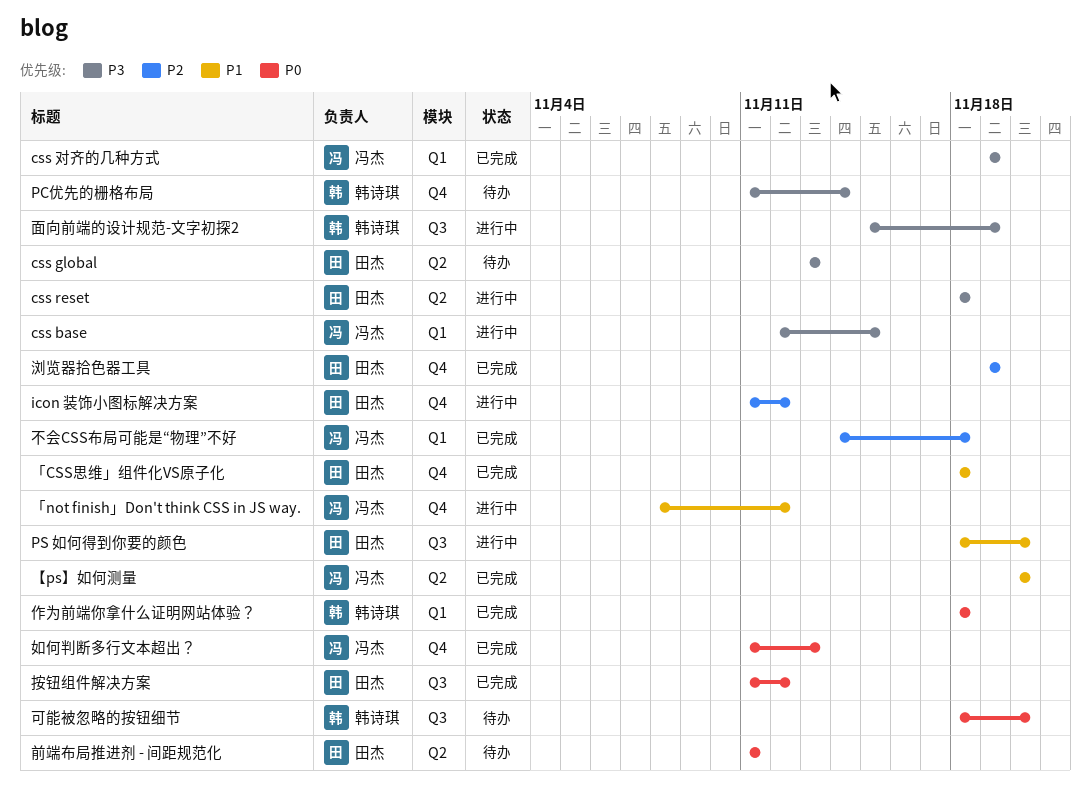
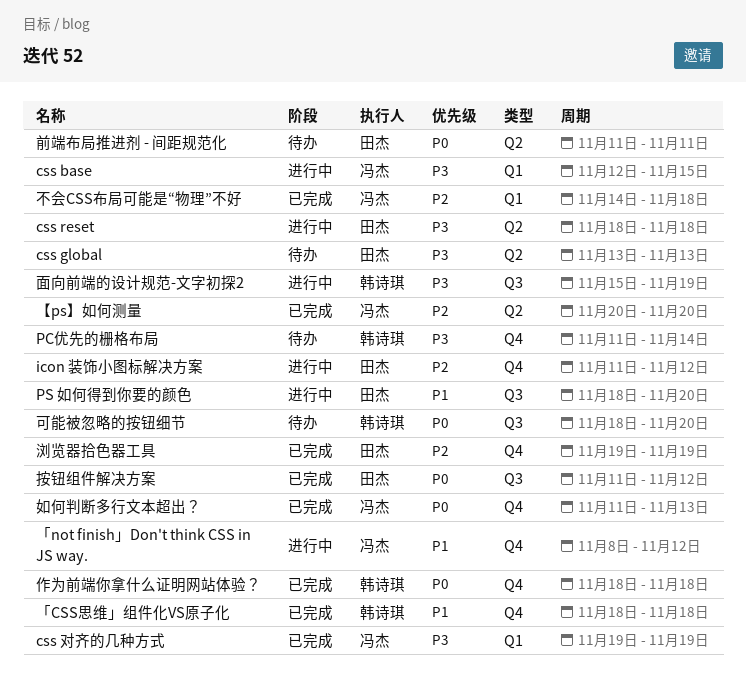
「CSS思维」组件化VS原子化, owner: 田杰 -> 韩诗琪
【ps】如何测量, priority: P1 -> P2
作为前端你拿什么证明网站体验？, label: Q1 -> Q4

